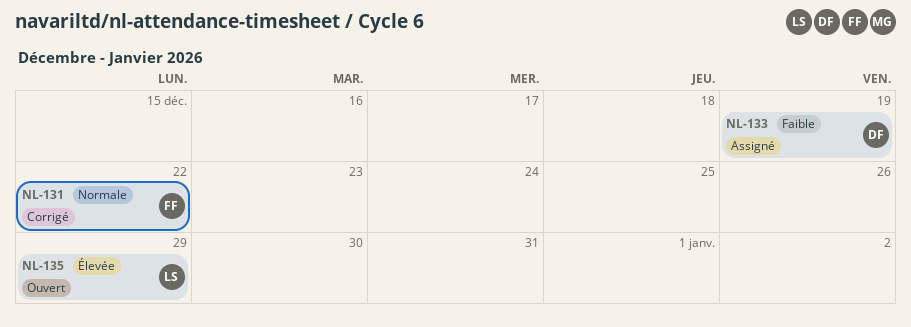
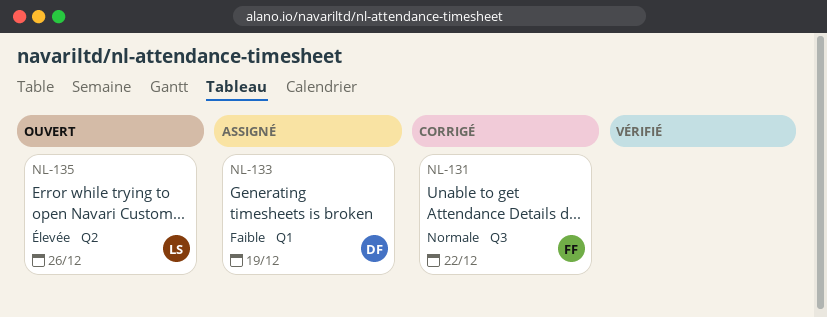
NL-135, due: Dec 29 -> Dec 26

